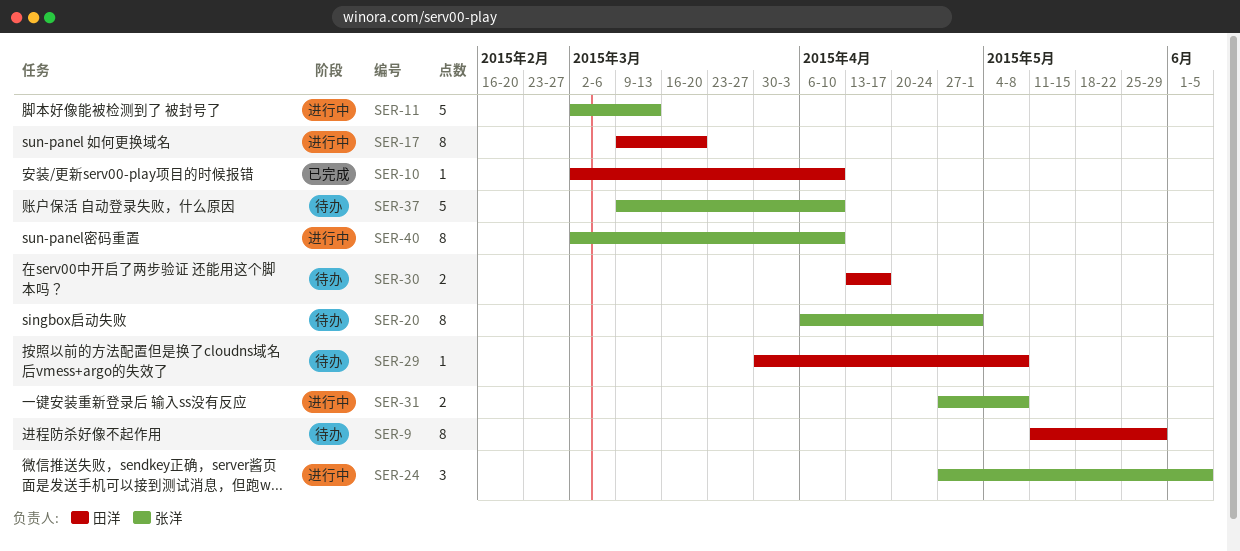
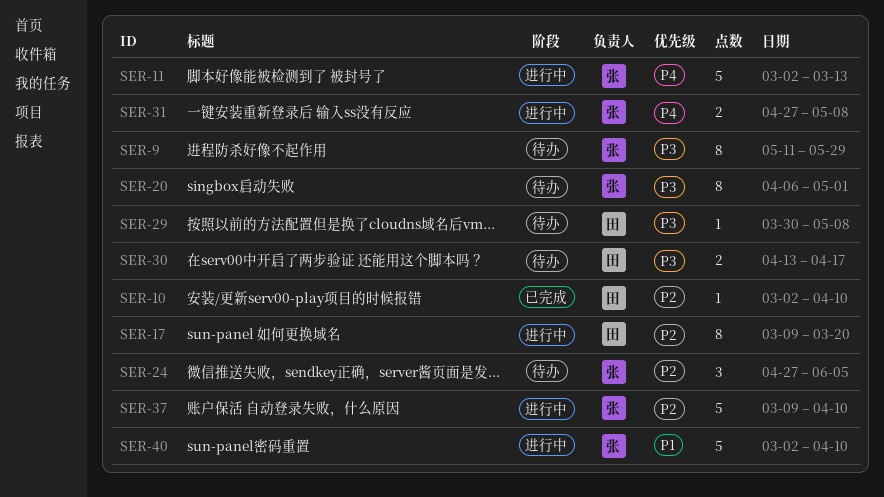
SER-9, owner: 田洋 -> 张洋
SER-24, status: 进行中 -> 待办
SER-37, status: 待办 -> 进行中
SER-40, estimate: 8 -> 5

